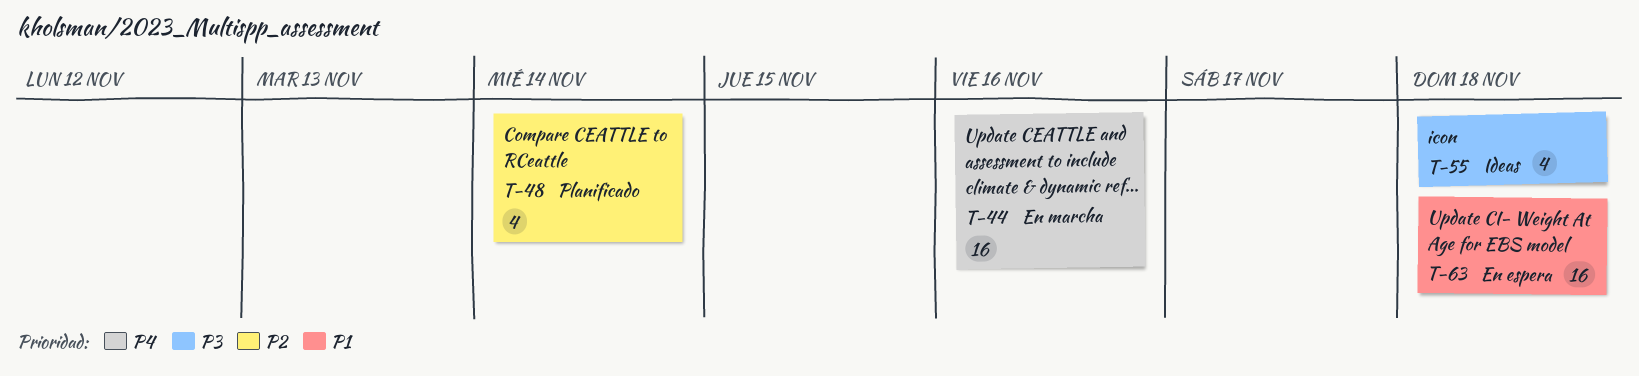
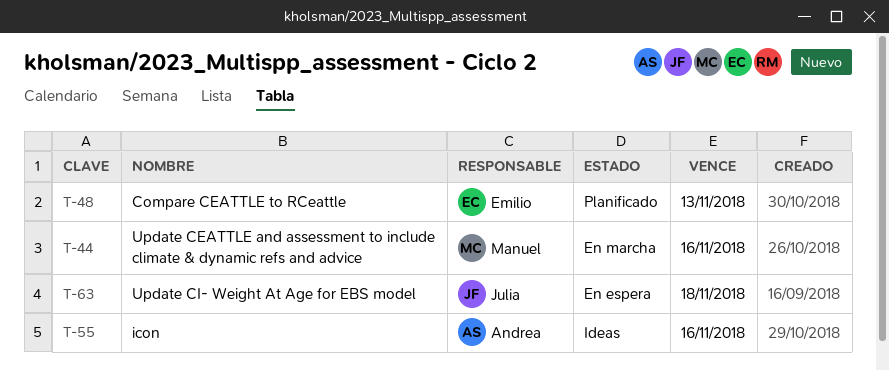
T-48, due: Nov 14 -> Nov 13
T-55, due: Nov 18 -> Nov 16

